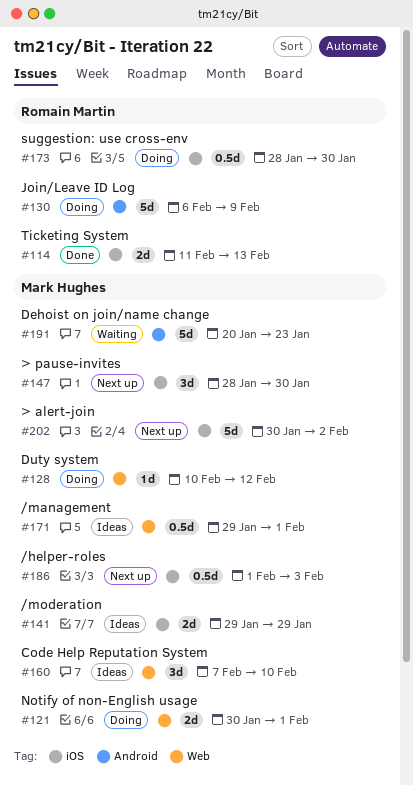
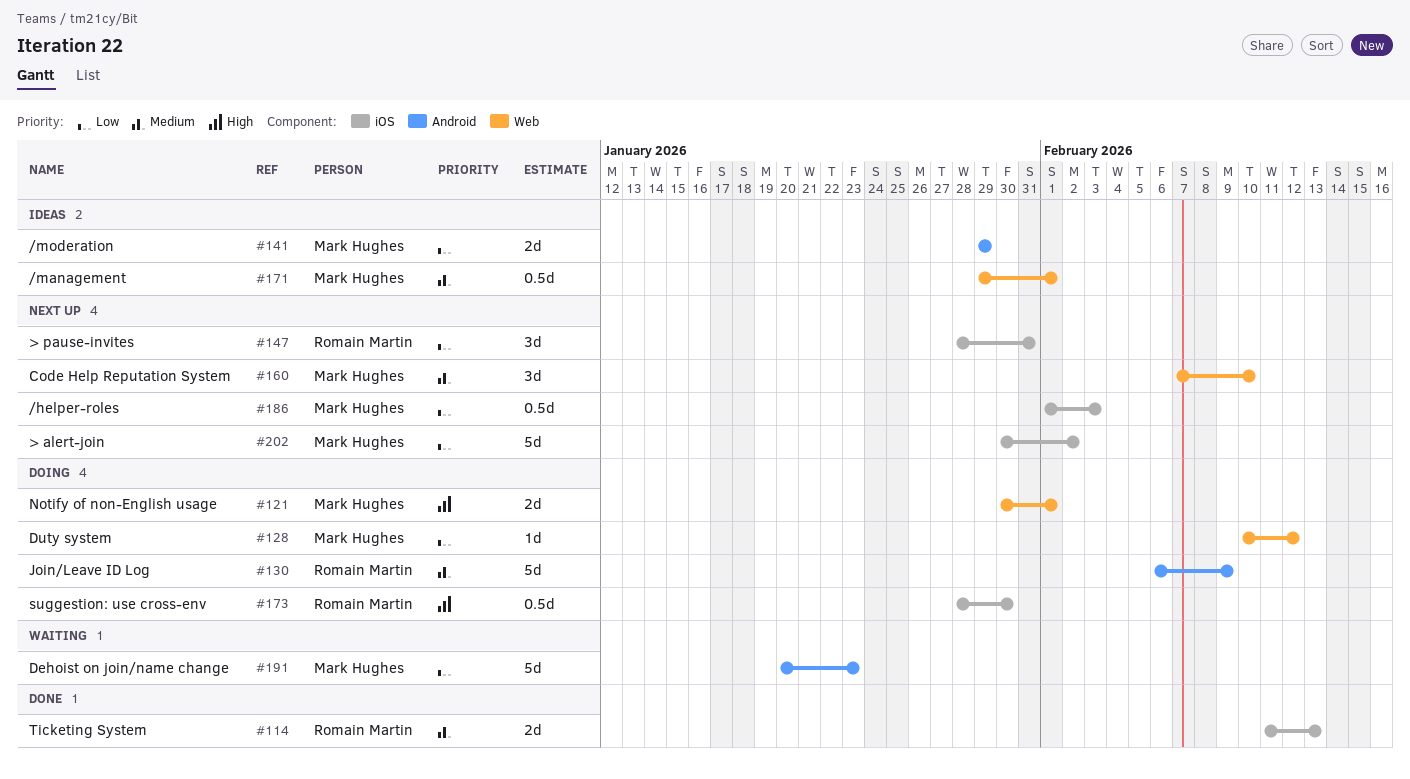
#141, label: iOS -> Android
#147, owner: Mark Hughes -> Romain Martin
#147, due: Jan 30 -> Jan 31
#160, status: Ideas -> Next up

